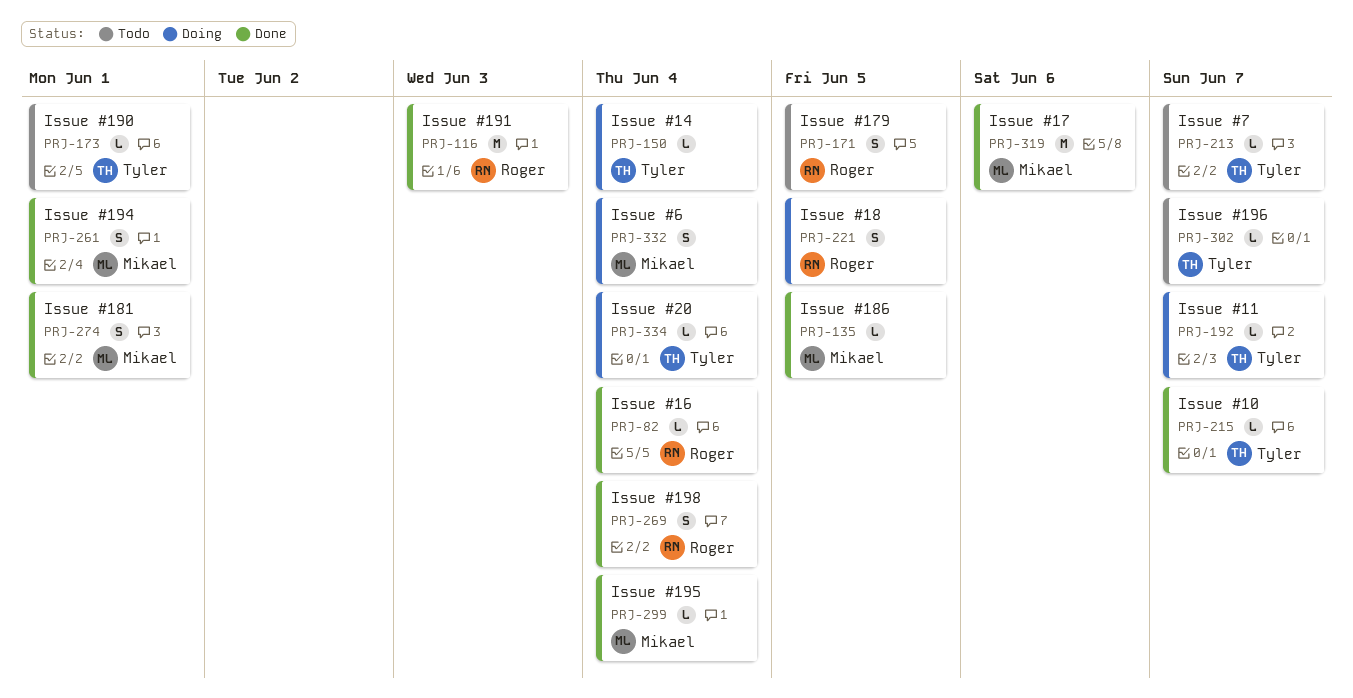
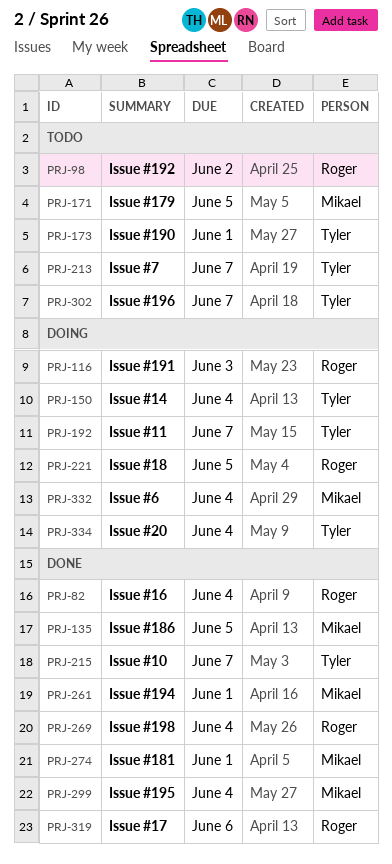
PRJ-98: none -> present
PRJ-116, status: Done -> Doing
PRJ-171, owner: Roger -> Mikael
PRJ-319, owner: Mikael -> Roger

